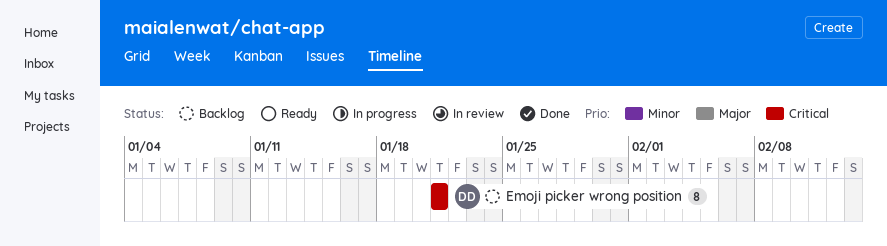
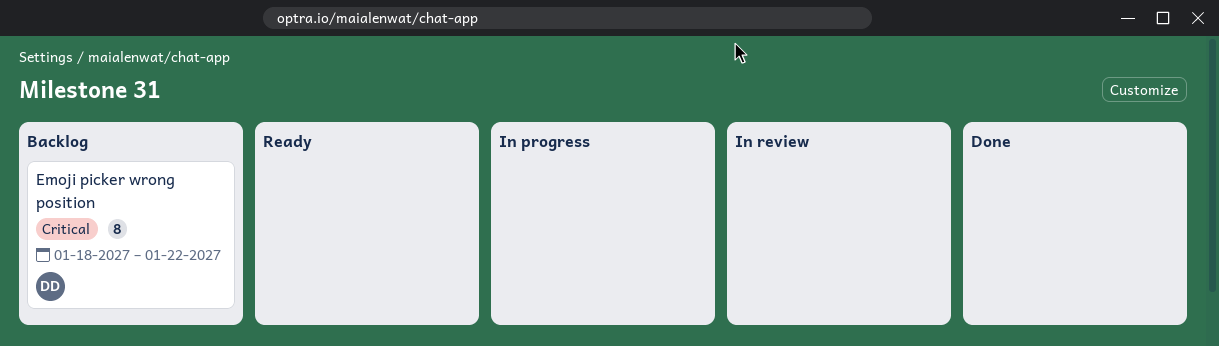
Emoji picker wrong position, start: Jan 21 -> Jan 18
Emoji picker wrong position, due: Jan 21 -> Jan 22

